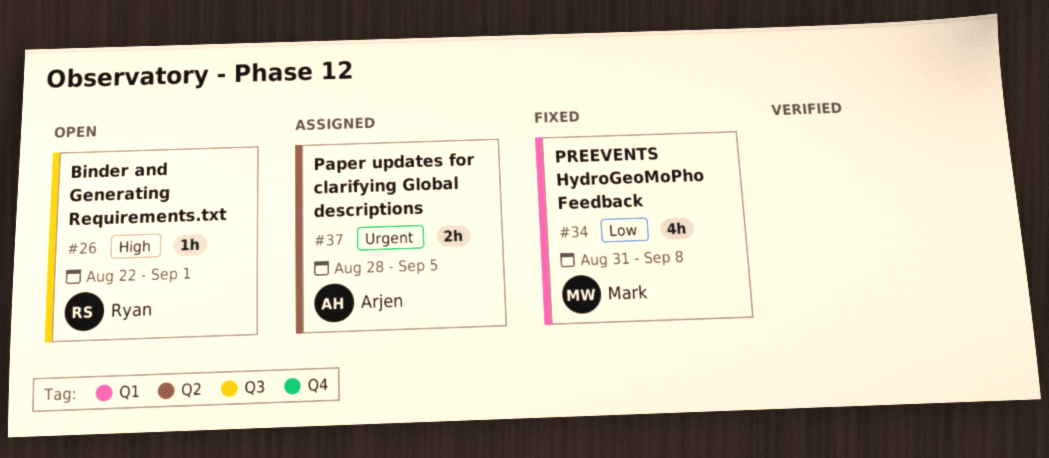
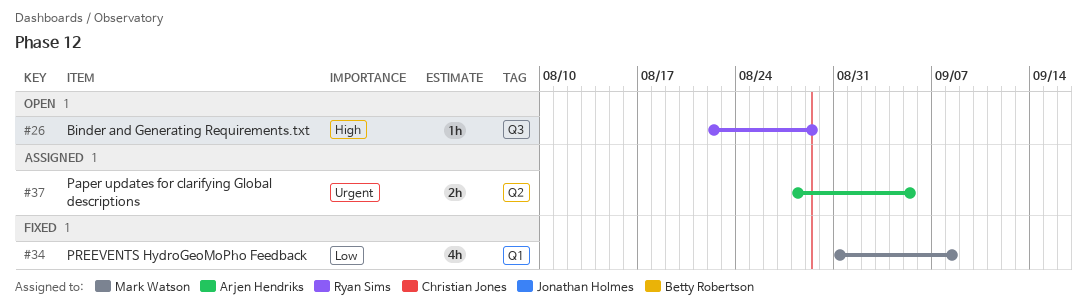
#26, due: Sep 1 -> Aug 29

